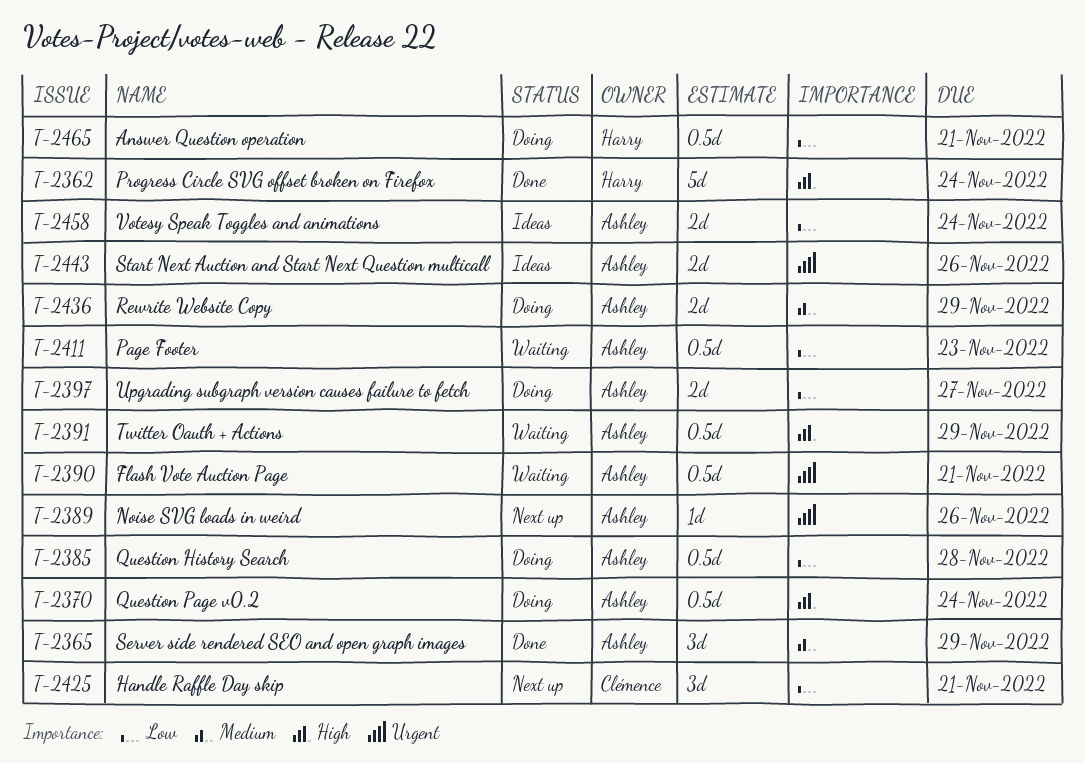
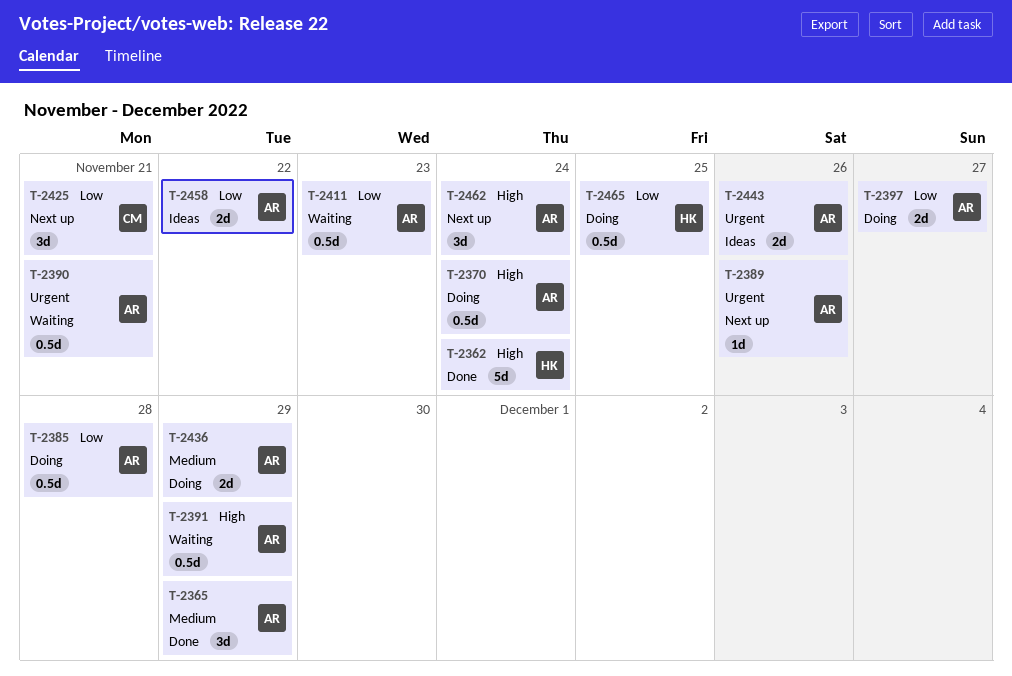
T-2458, due: Nov 24 -> Nov 22
T-2462: none -> present
T-2465, due: Nov 21 -> Nov 25

